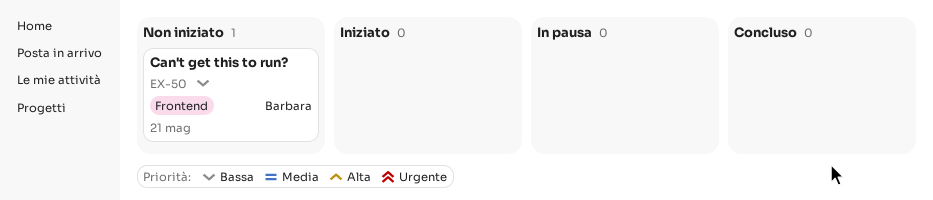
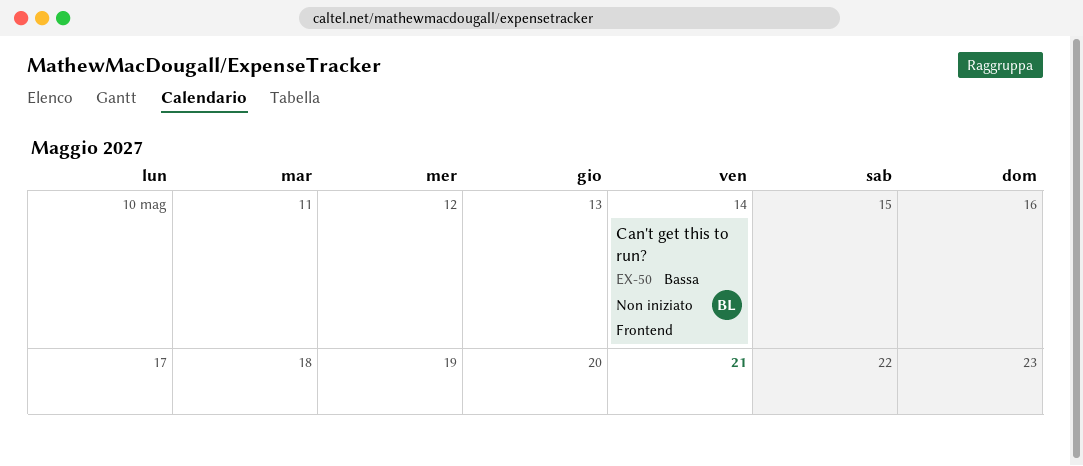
EX-50, due: May 21 -> May 14

